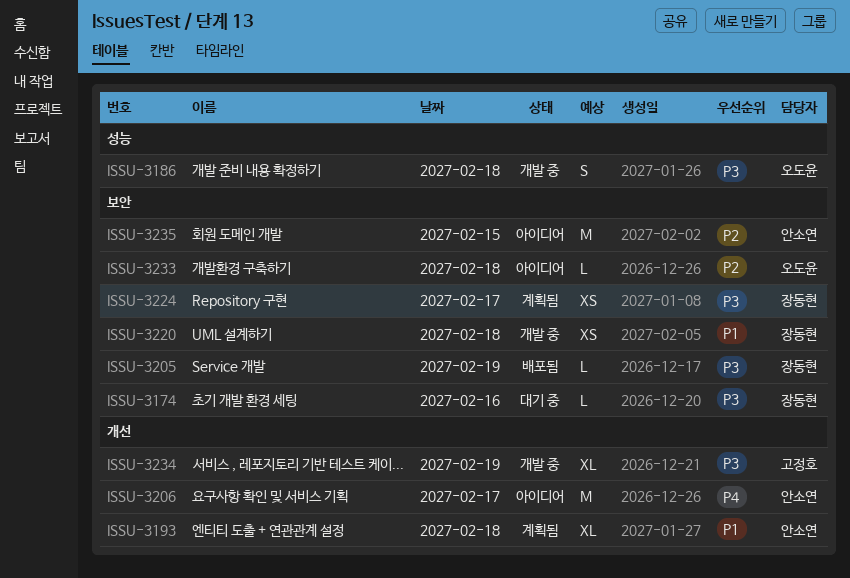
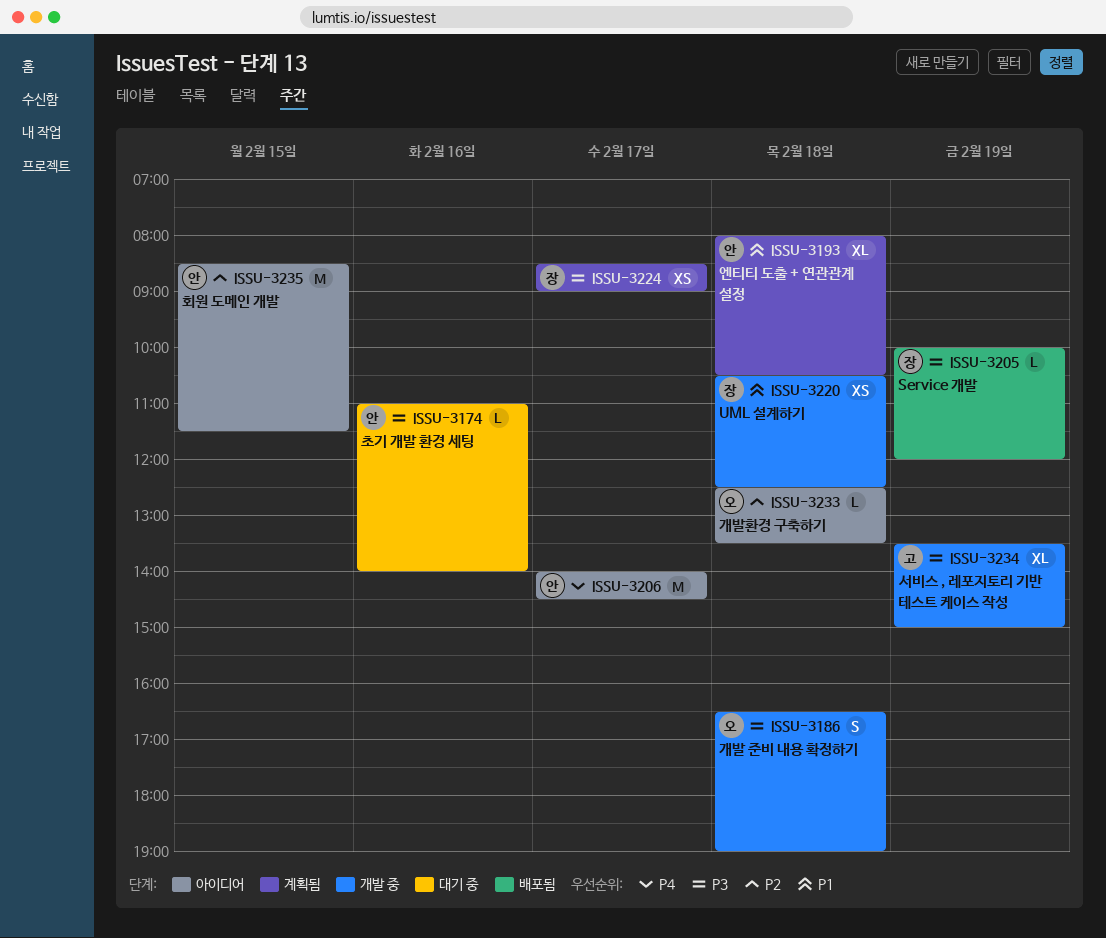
ISSU-3174, owner: 장동현 -> 안소연

